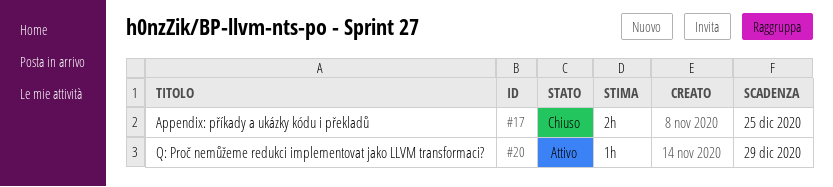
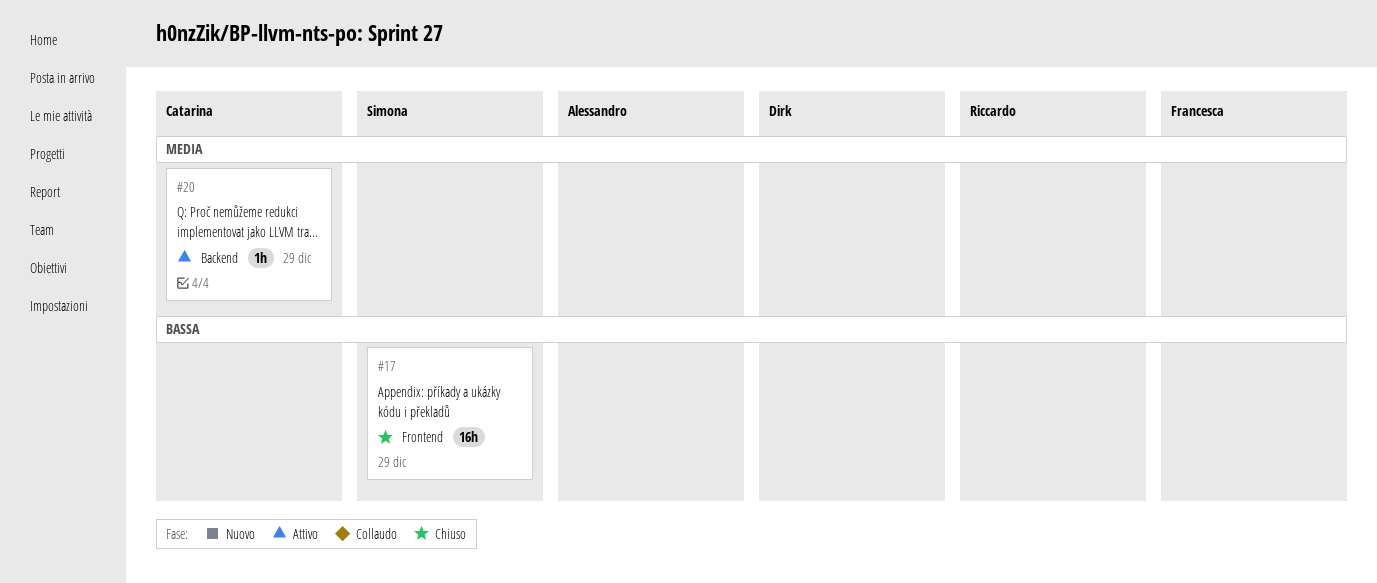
#17, estimate: 2h -> 16h
#17, due: Dec 25 -> Dec 29

